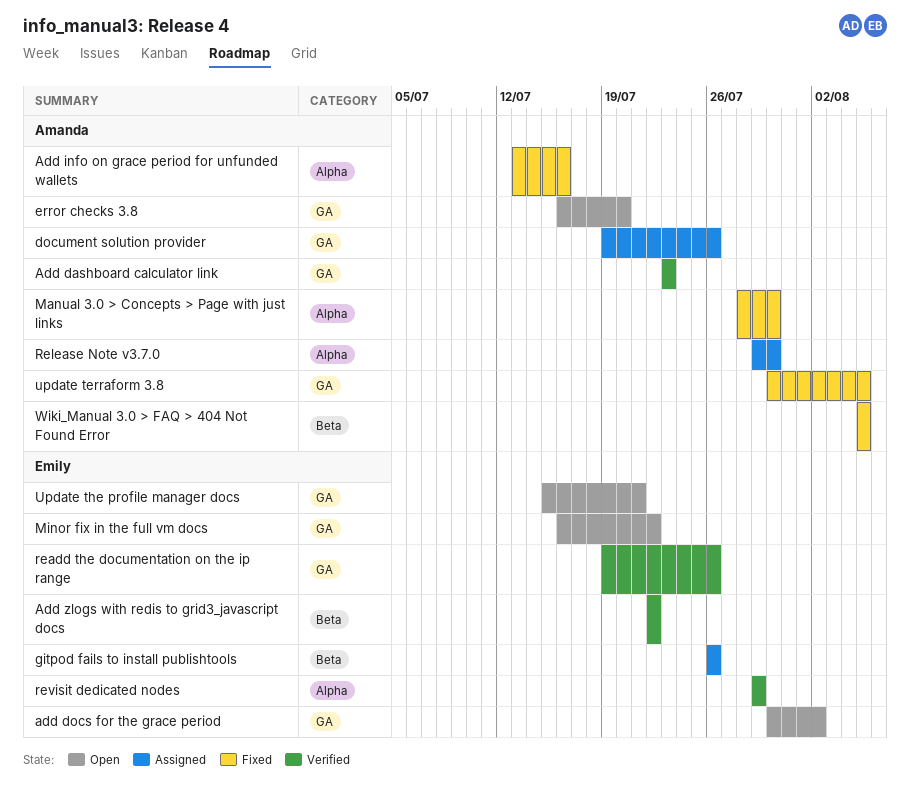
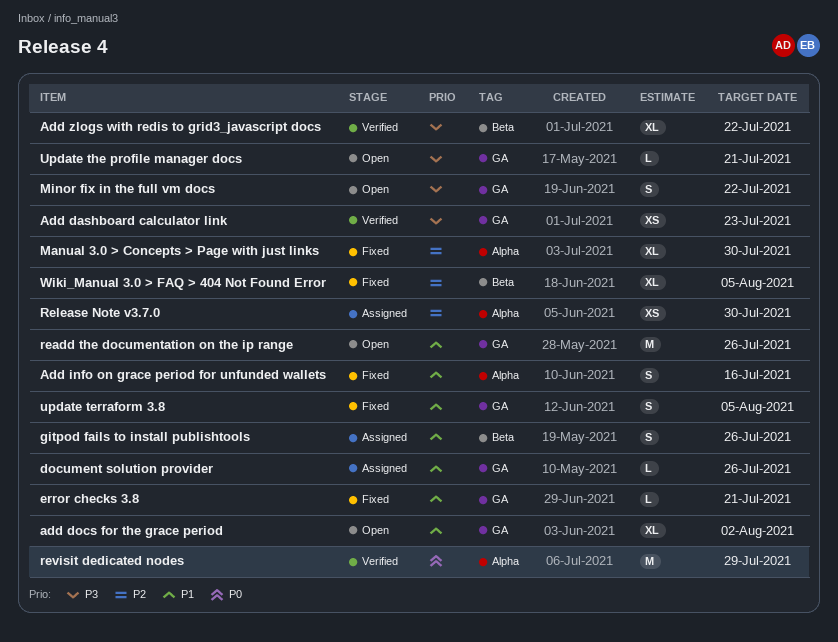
error checks 3.8, status: Open -> Fixed
error checks 3.8, due: Jul 20 -> Jul 21
readd the documentation on the ip range, status: Verified -> Open

